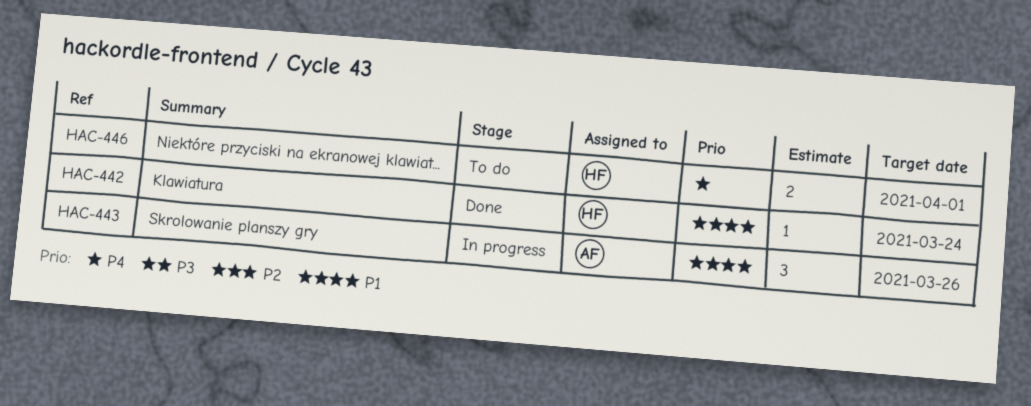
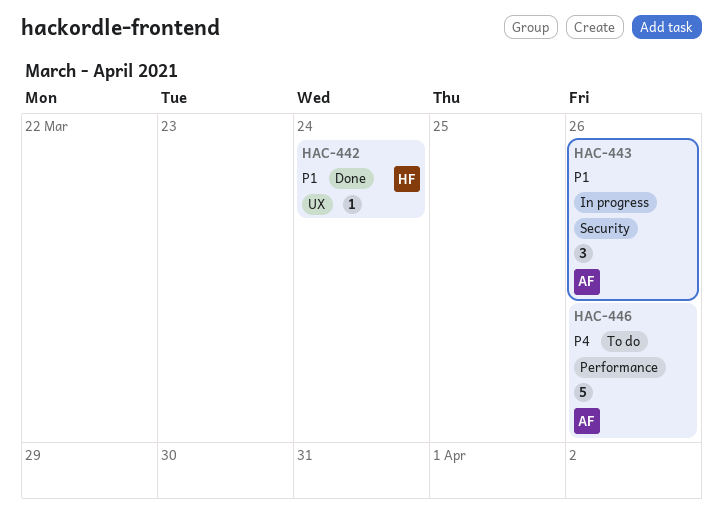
HAC-446, owner: HF -> AF
HAC-446, estimate: 2 -> 5
HAC-446, due: Apr 1 -> Mar 26

